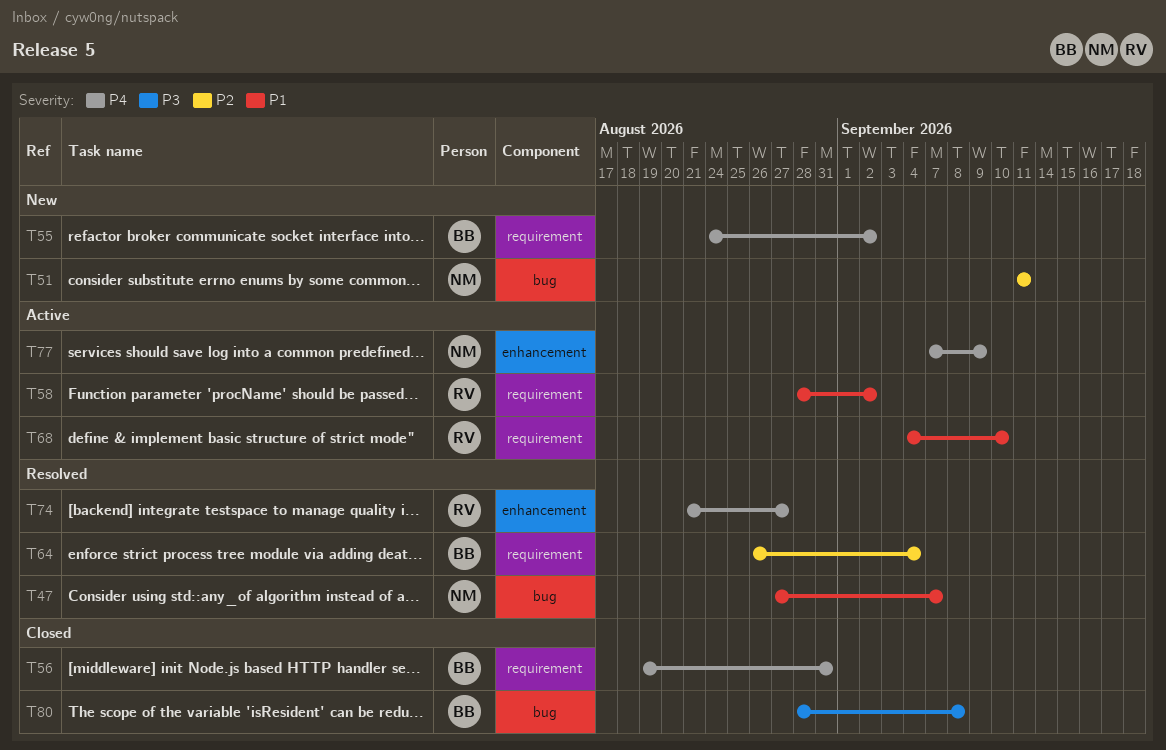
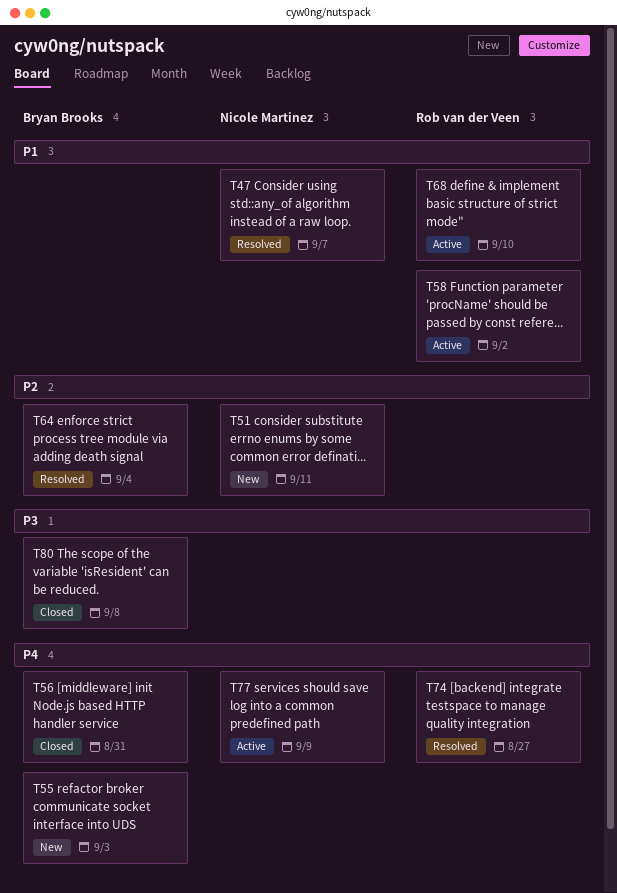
T55, due: Sep 2 -> Sep 3

